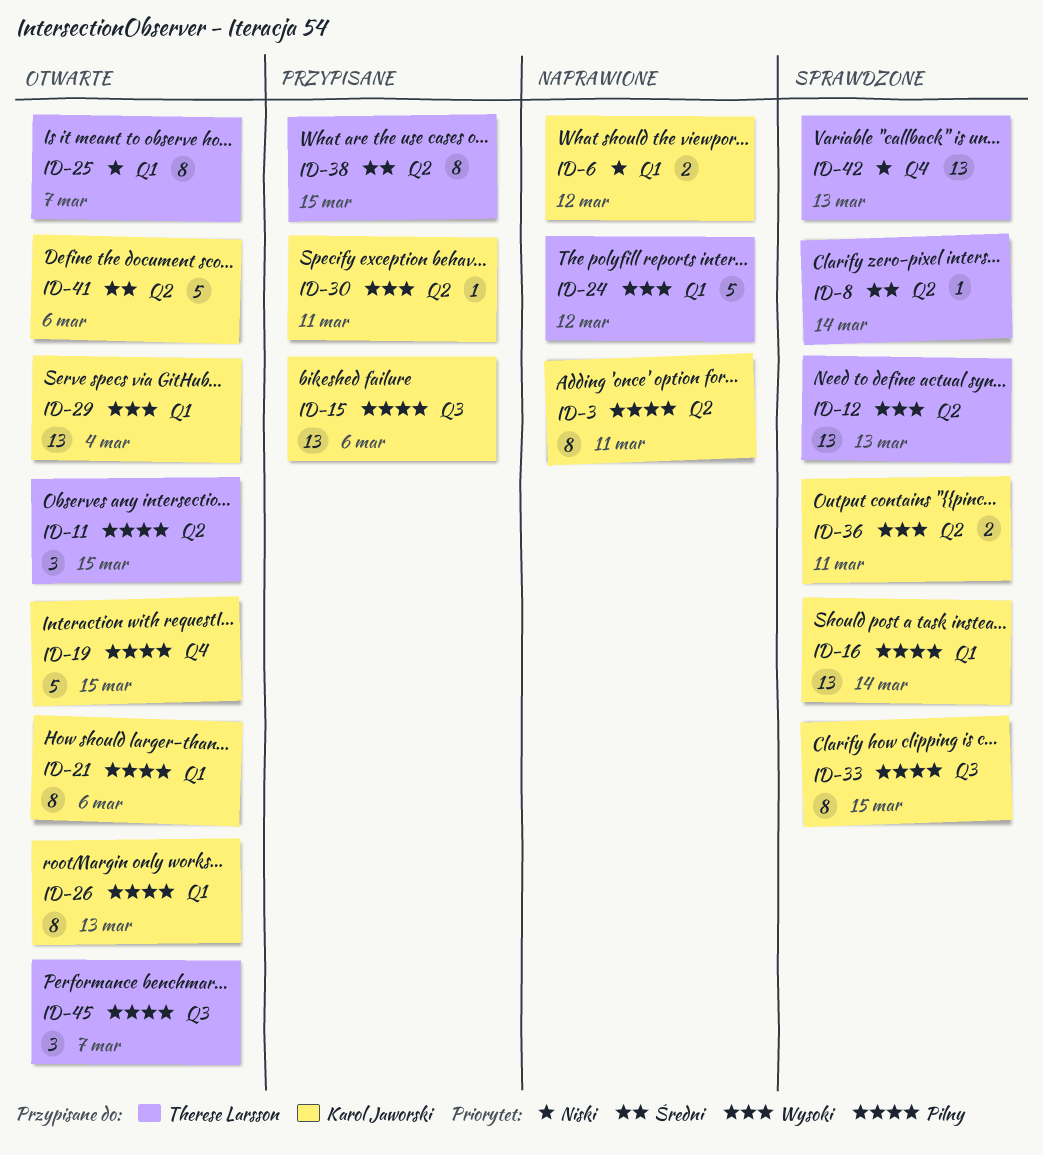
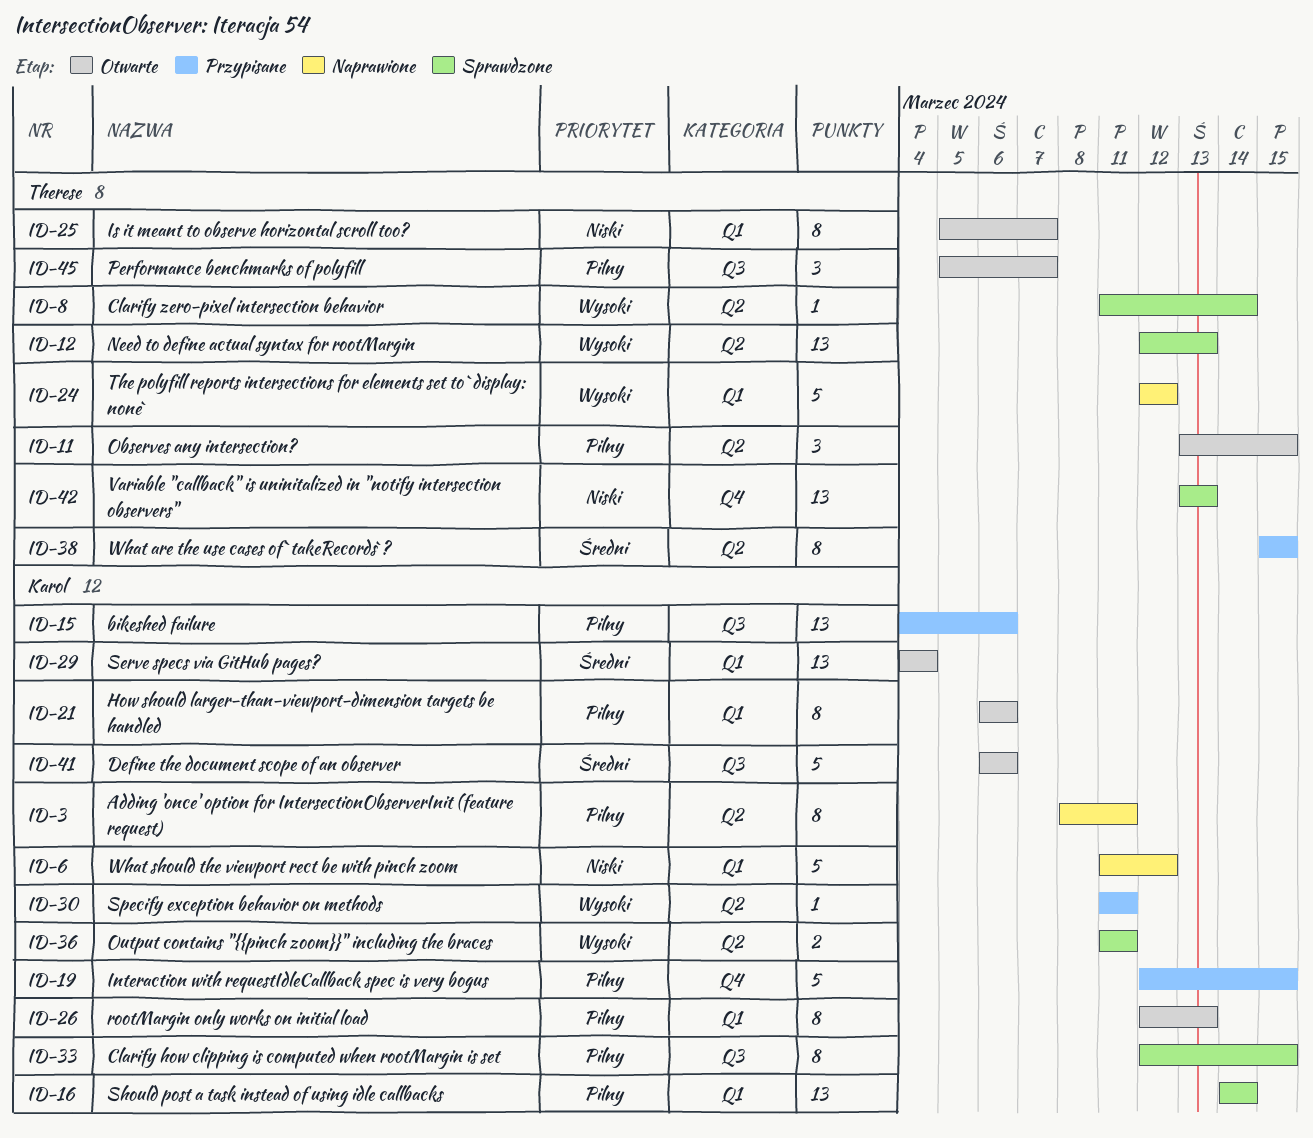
ID-6, estimate: 2 -> 5
ID-8, priority: Średni -> Wysoki
ID-19, status: Otwarte -> Przypisane
ID-29, priority: Wysoki -> Średni
ID-41, label: Q2 -> Q3

